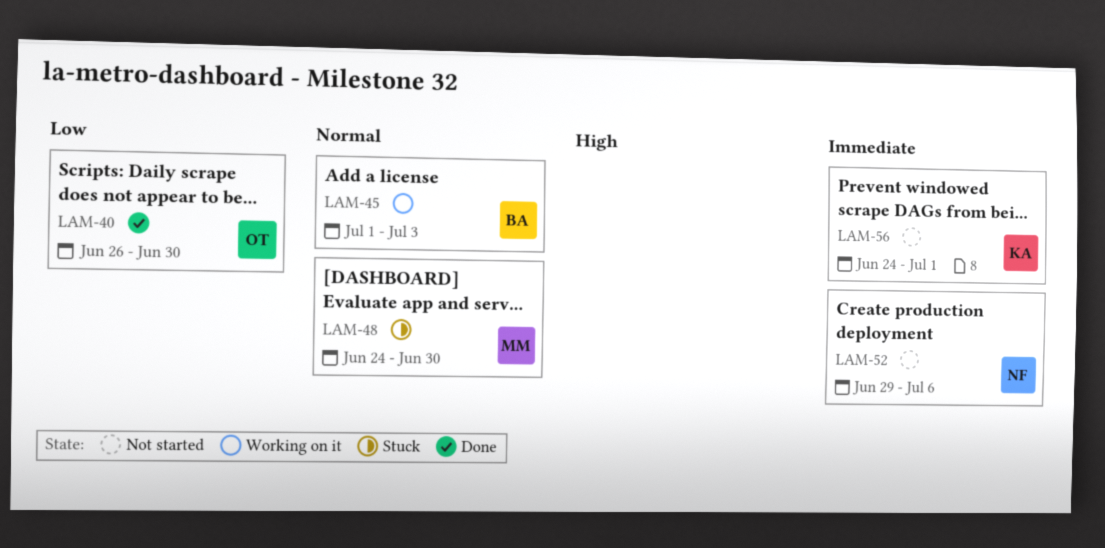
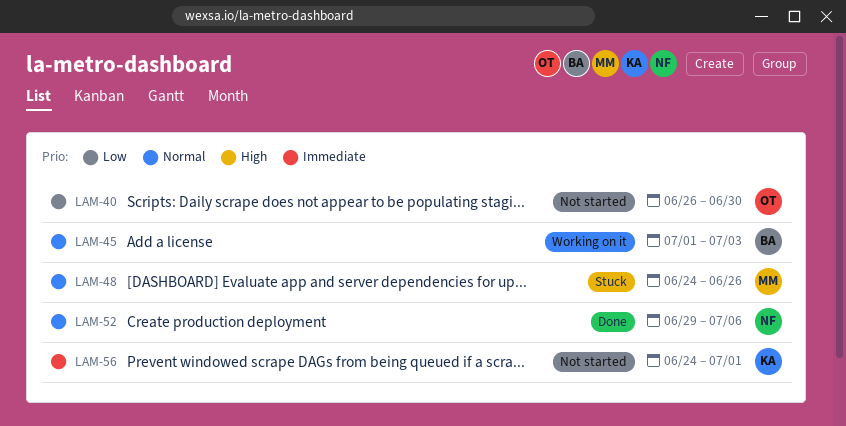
LAM-40, status: Done -> Not started
LAM-48, due: Jun 30 -> Jun 26
LAM-52, status: Not started -> Done
LAM-52, priority: Immediate -> Normal

